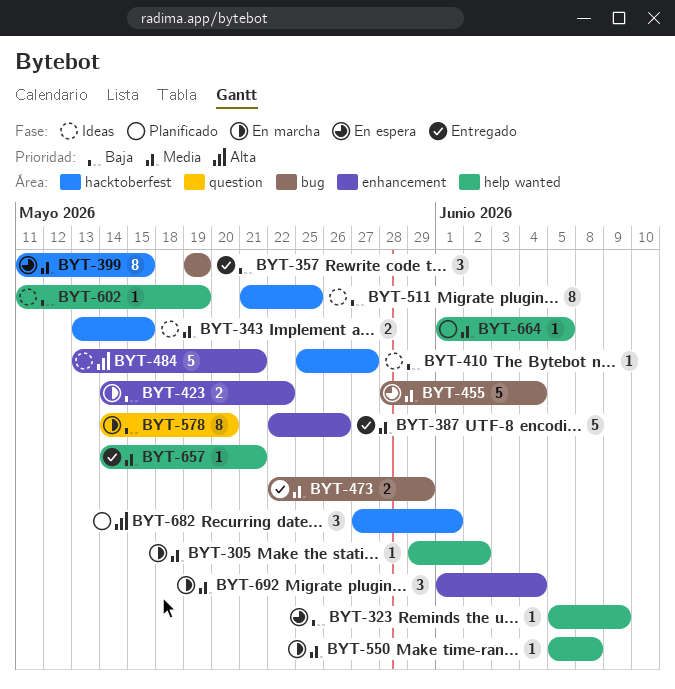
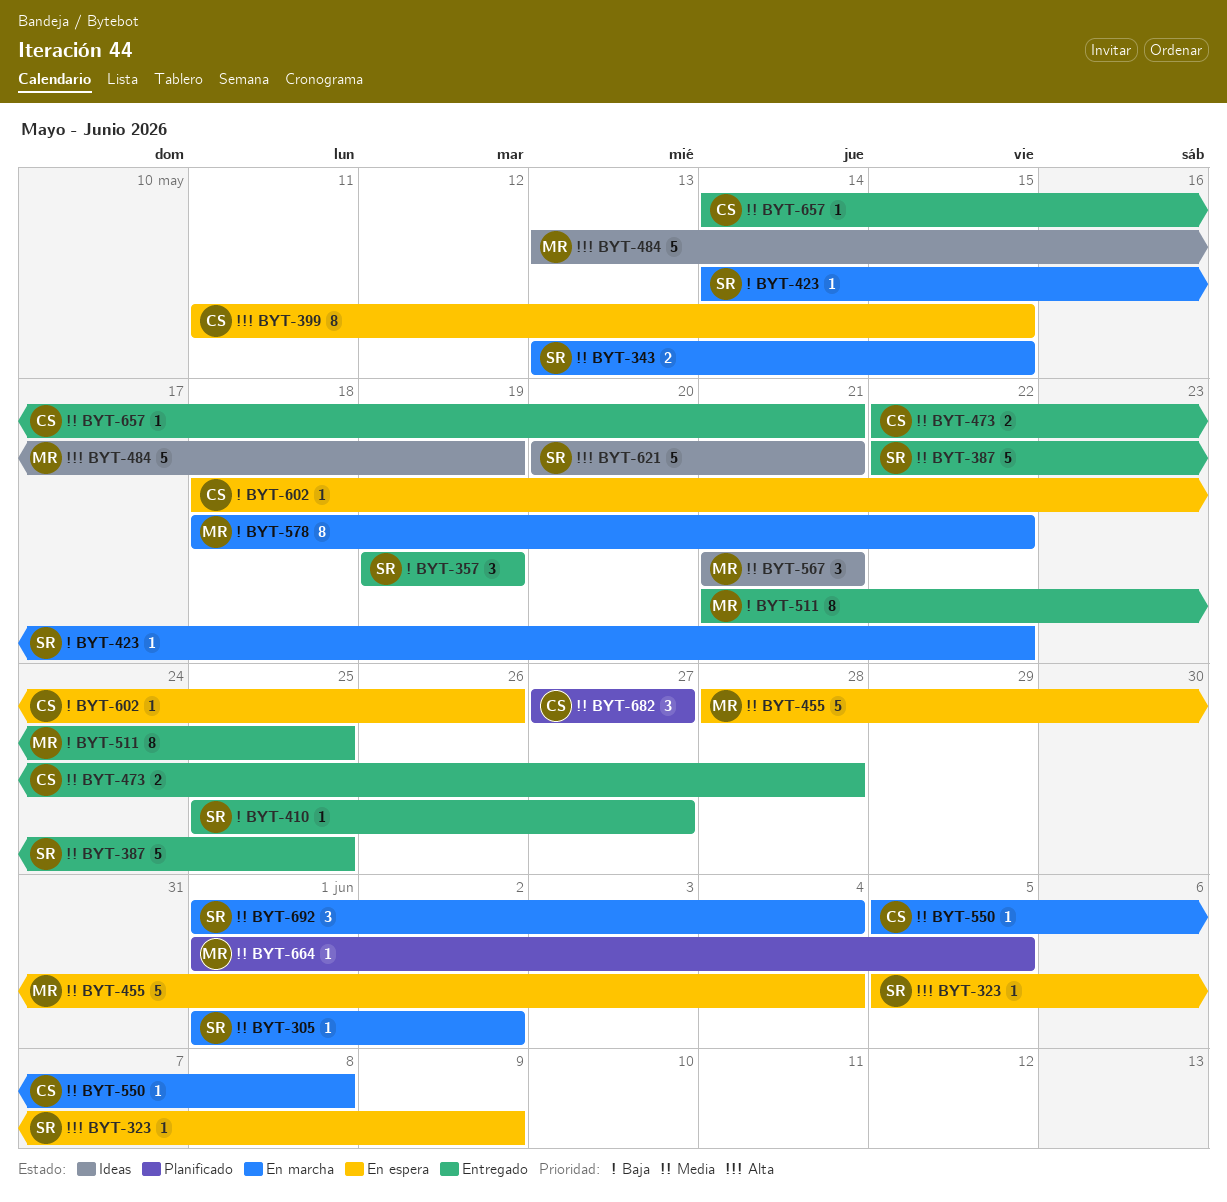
BYT-305, start: May 29 -> Jun 1
BYT-323, priority: Baja -> Alta
BYT-343, status: Ideas -> En marcha
BYT-387, due: May 26 -> May 25
BYT-399, priority: Media -> Alta
BYT-410, status: Ideas -> Entregado
BYT-423, estimate: 2 -> 1
BYT-473, due: May 29 -> May 28
BYT-484, due: May 21 -> May 19
BYT-511, status: Ideas -> Entregado
BYT-567: none -> present
BYT-578, start: May 14 -> May 18
BYT-578, due: May 20 -> May 22
BYT-602, status: Ideas -> En espera
BYT-602, start: May 11 -> May 18
BYT-602, due: May 19 -> May 26
BYT-621: none -> present
BYT-682, priority: Alta -> Media
BYT-682, due: Jun 1 -> May 27

